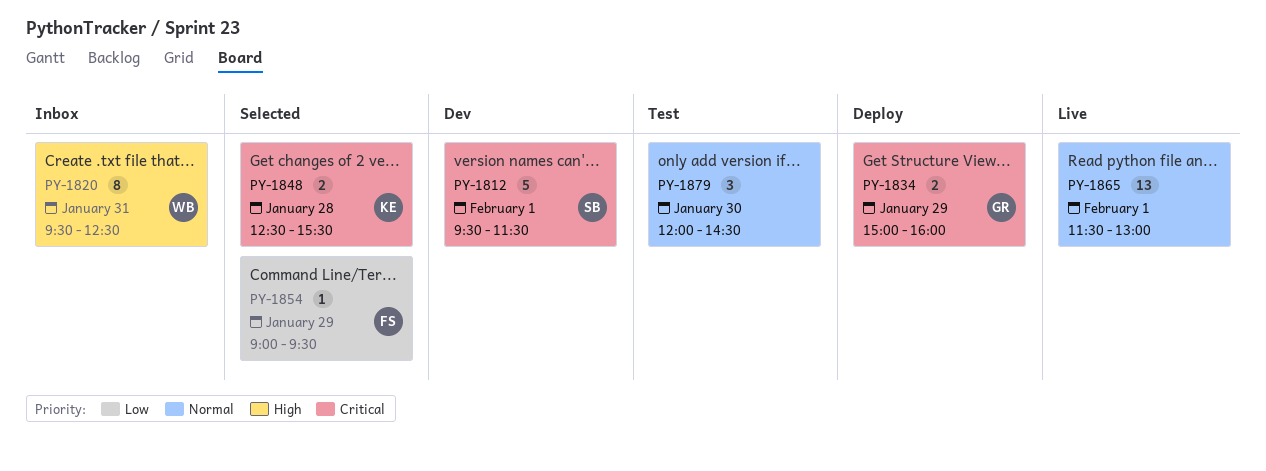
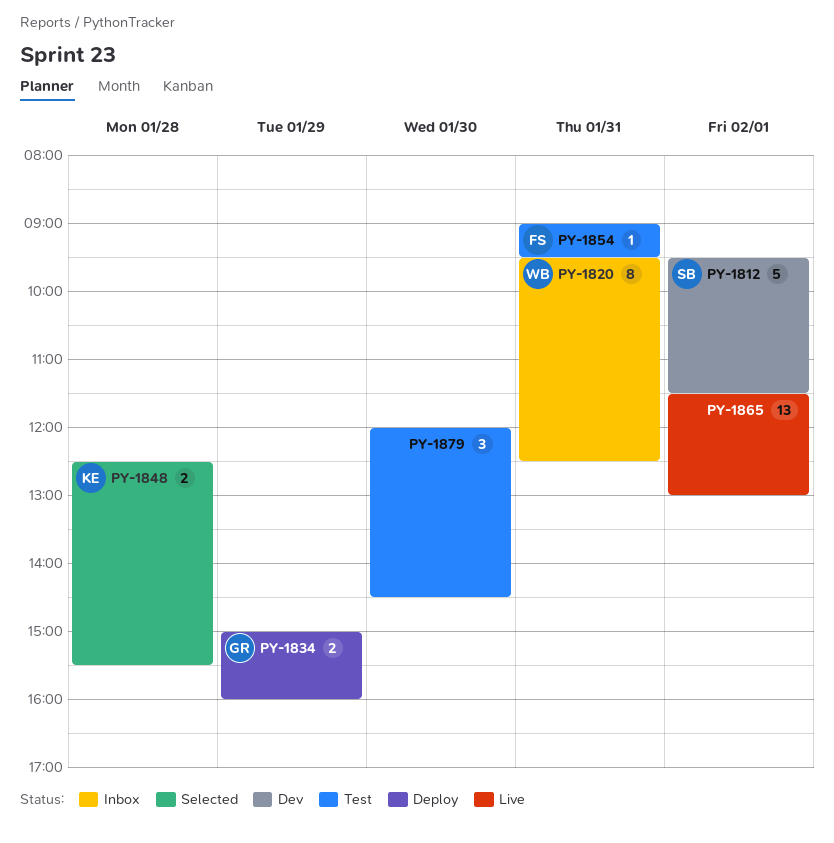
PY-1854, status: Selected -> Test
PY-1854, day: Jan 29 -> Jan 31

